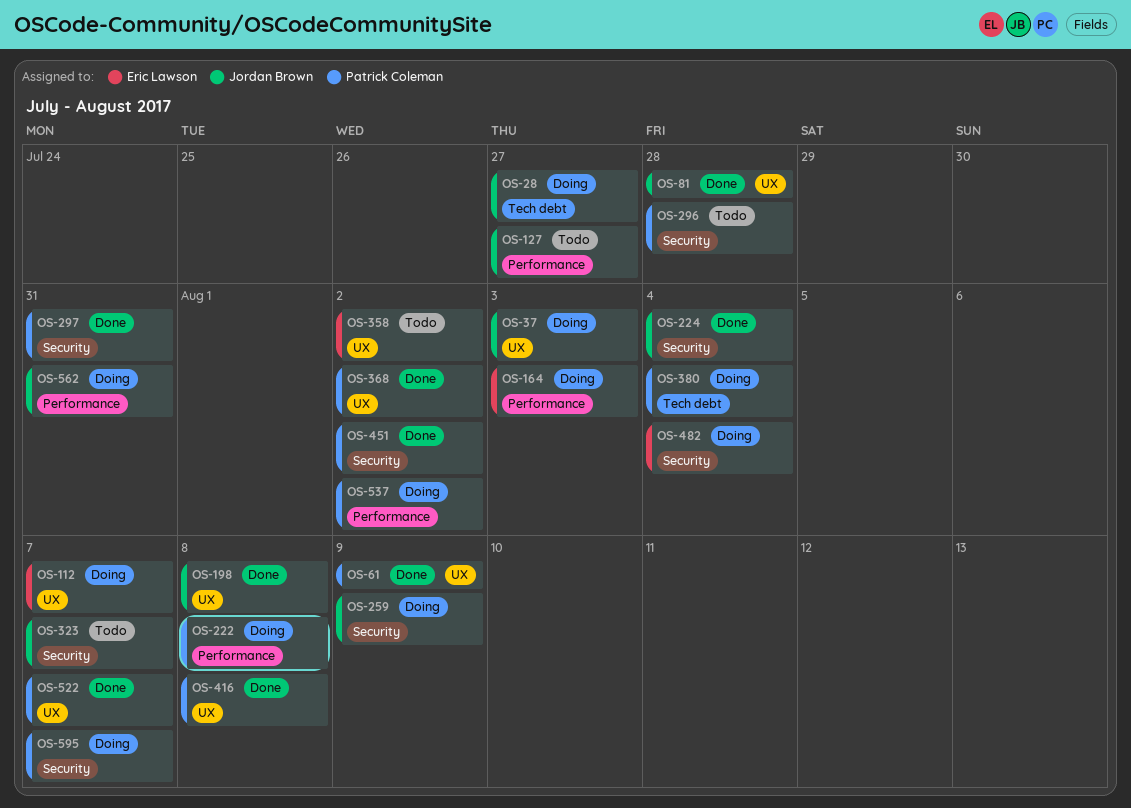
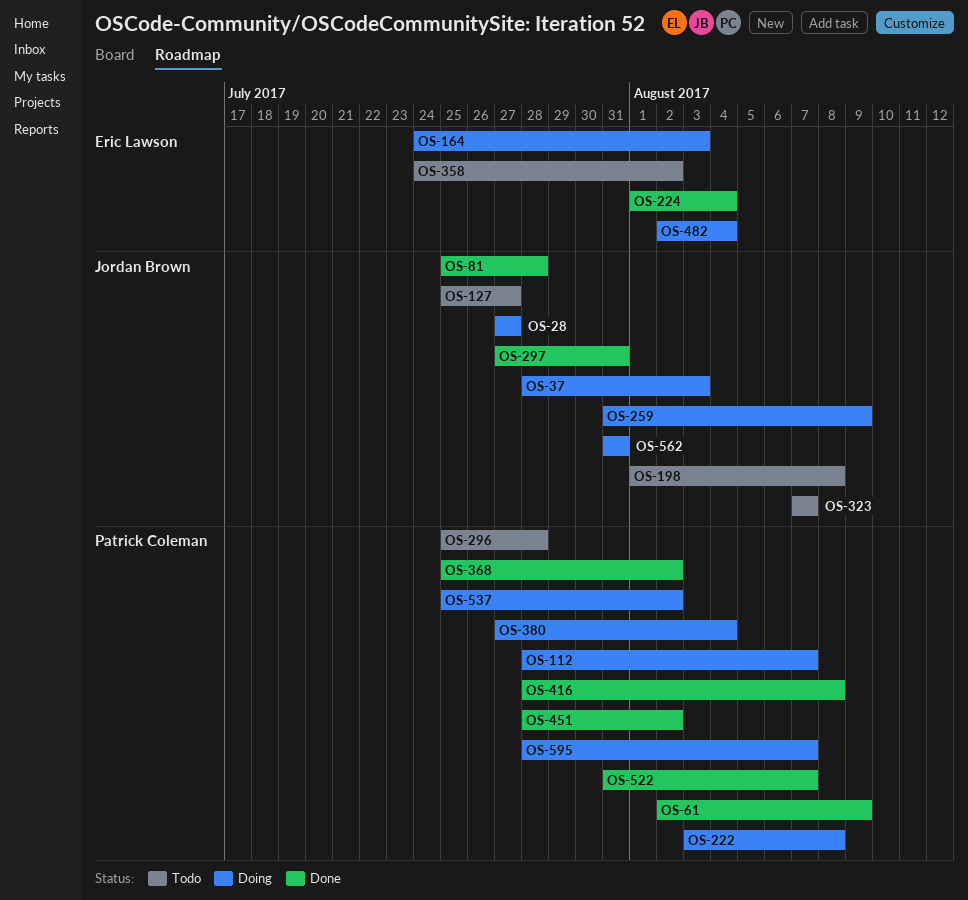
OS-112, owner: Eric Lawson -> Patrick Coleman
OS-198, status: Done -> Todo
OS-224, owner: Jordan Brown -> Eric Lawson
OS-297, owner: Patrick Coleman -> Jordan Brown

